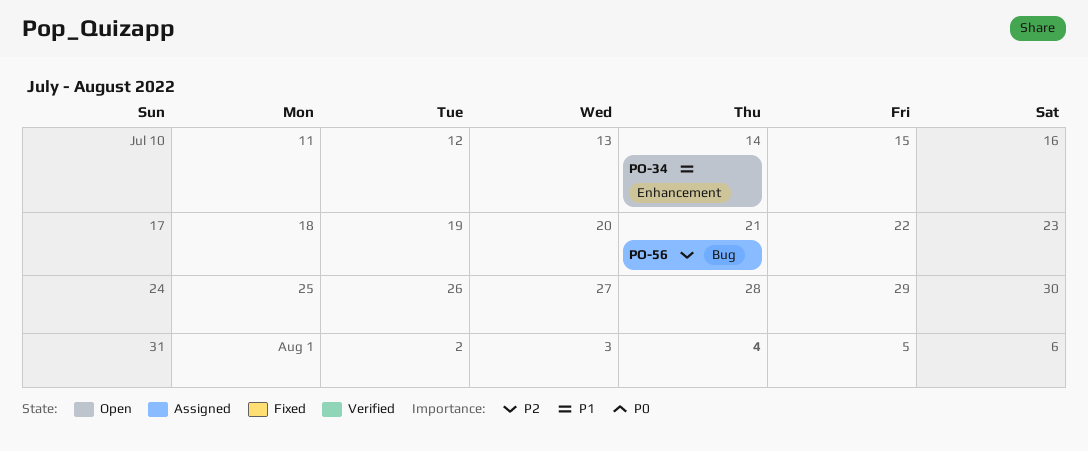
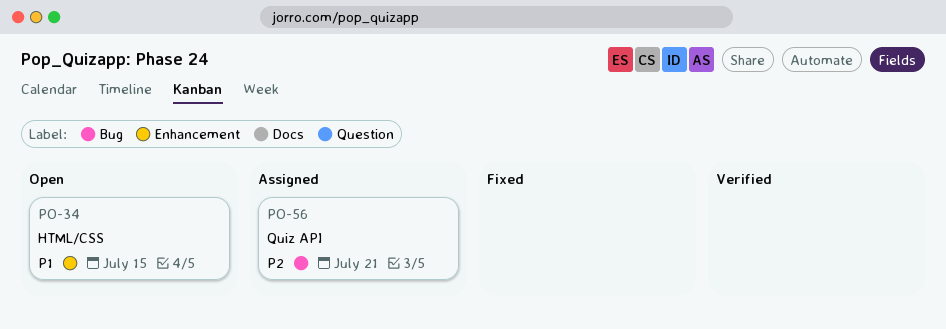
PO-34, due: Jul 14 -> Jul 15

